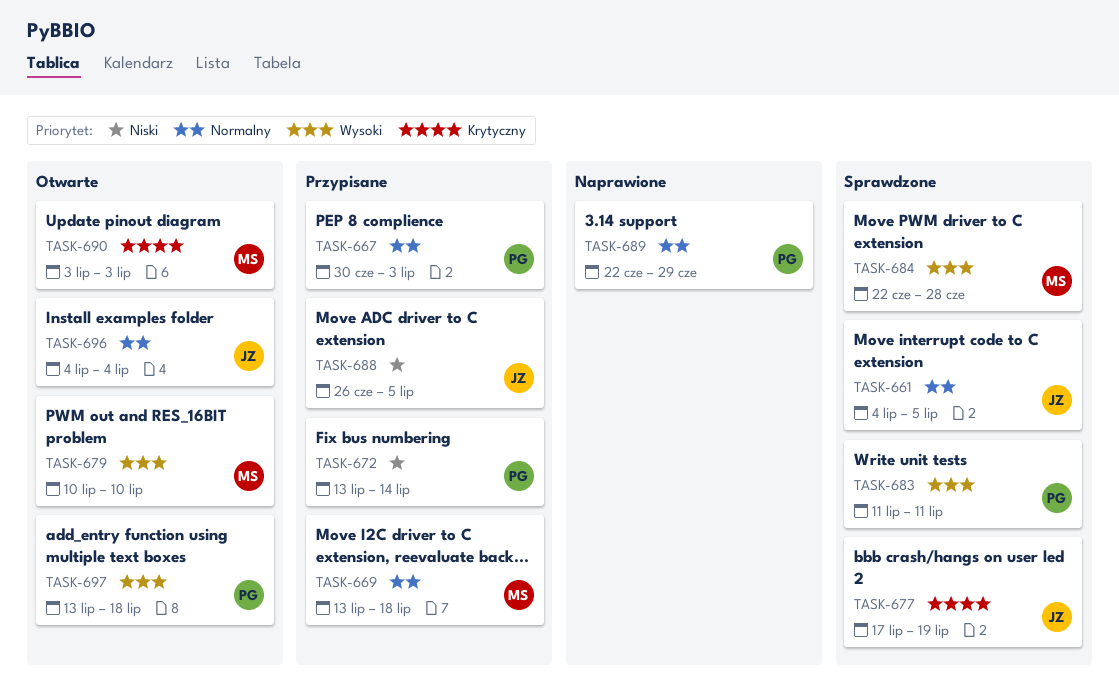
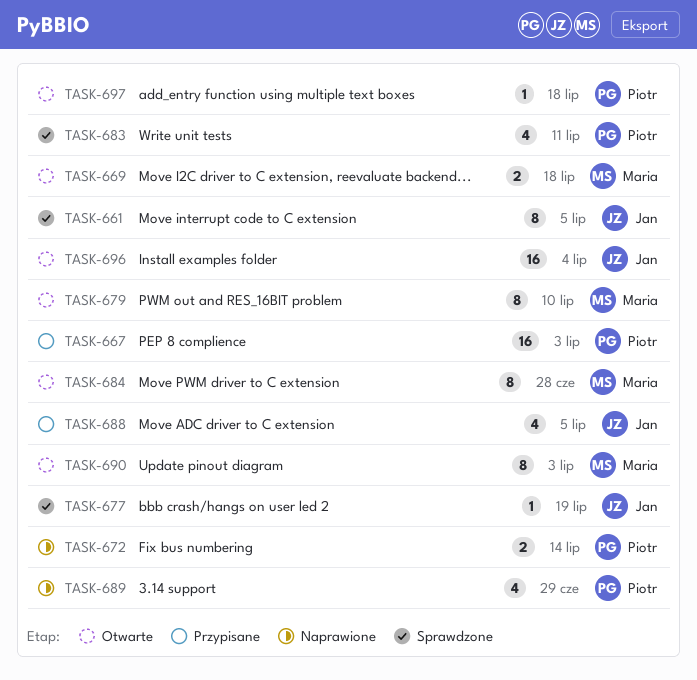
TASK-669, status: Przypisane -> Otwarte
TASK-672, status: Przypisane -> Naprawione
TASK-684, status: Sprawdzone -> Otwarte

